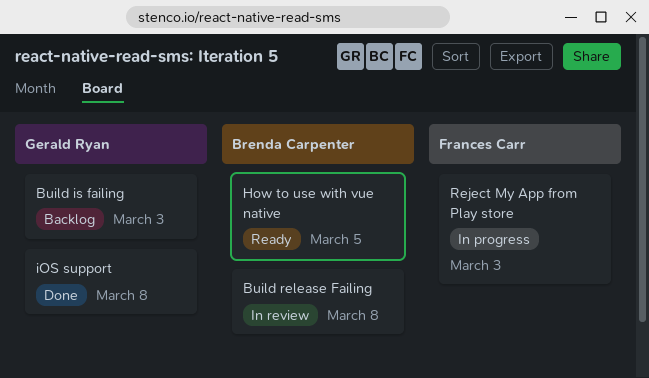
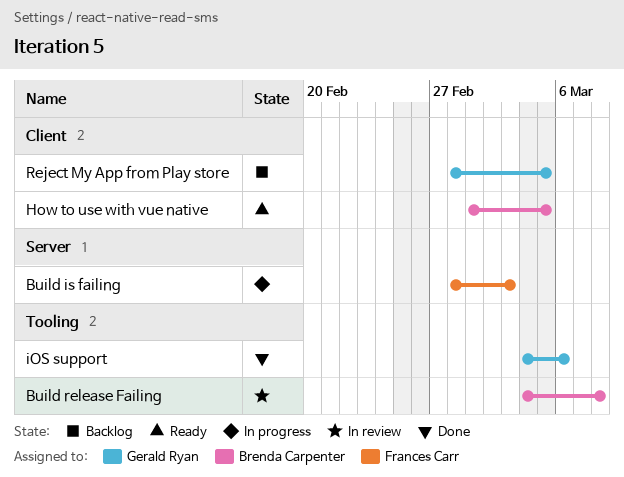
Build is failing, status: Backlog -> In progress
Build is failing, owner: Gerald Ryan -> Frances Carr
iOS support, due: Mar 8 -> Mar 6
Reject My App from Play store, status: In progress -> Backlog
Reject My App from Play store, owner: Frances Carr -> Gerald Ryan
Reject My App from Play store, due: Mar 3 -> Mar 5

